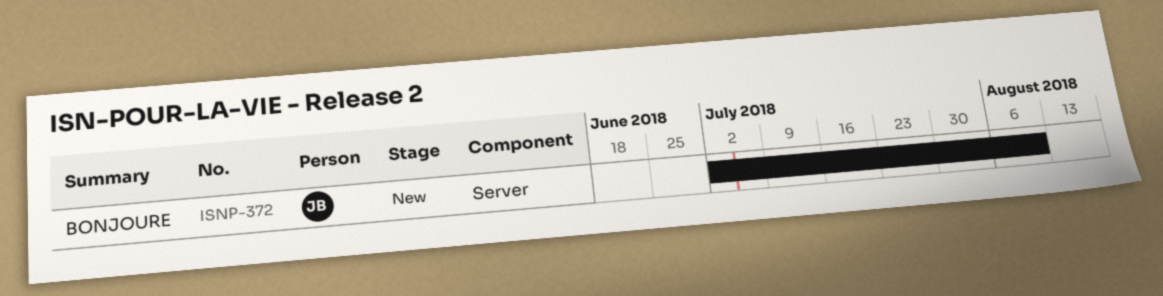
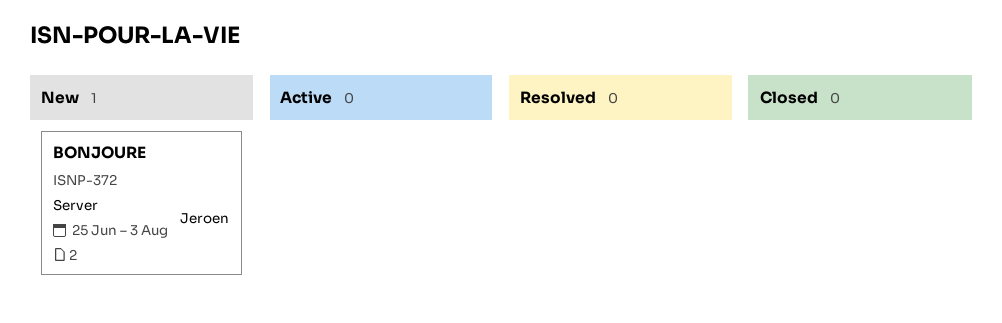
ISNP-372, start: Jul 2 -> Jun 25
ISNP-372, due: Aug 10 -> Aug 3

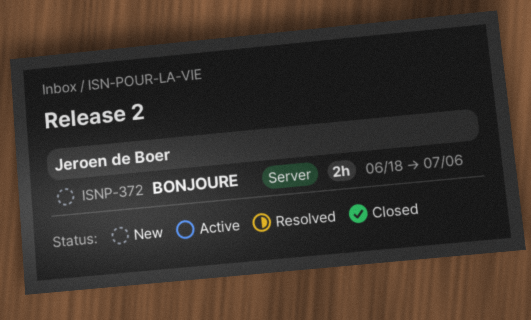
ISNP-372, start: Jun 25 -> Jun 18
ISNP-372, due: Aug 3 -> Jul 6

